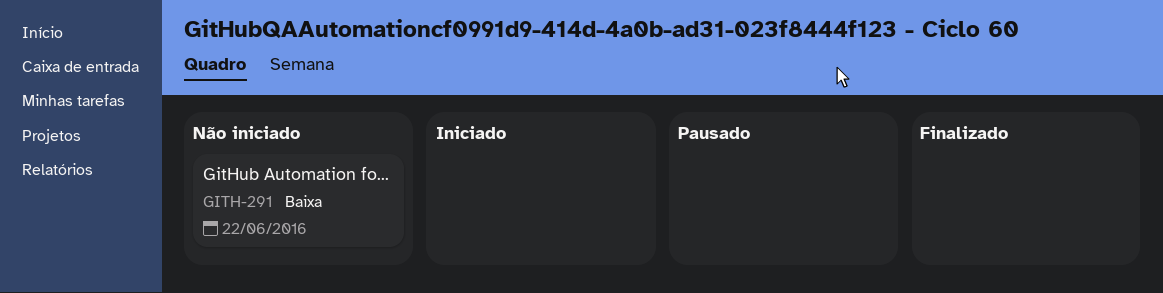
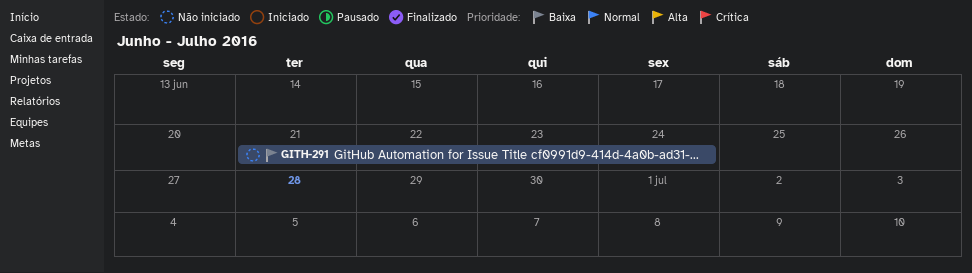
GITH-291, due: Jun 22 -> Jun 24

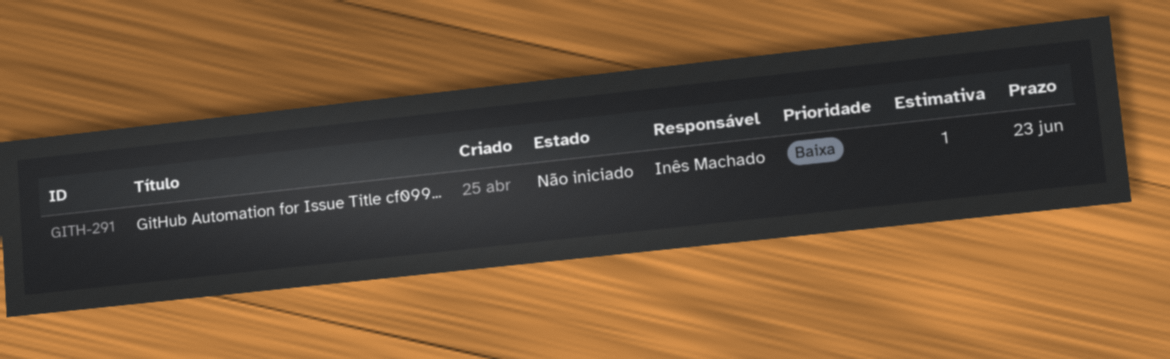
GITH-291, due: Jun 24 -> Jun 23

